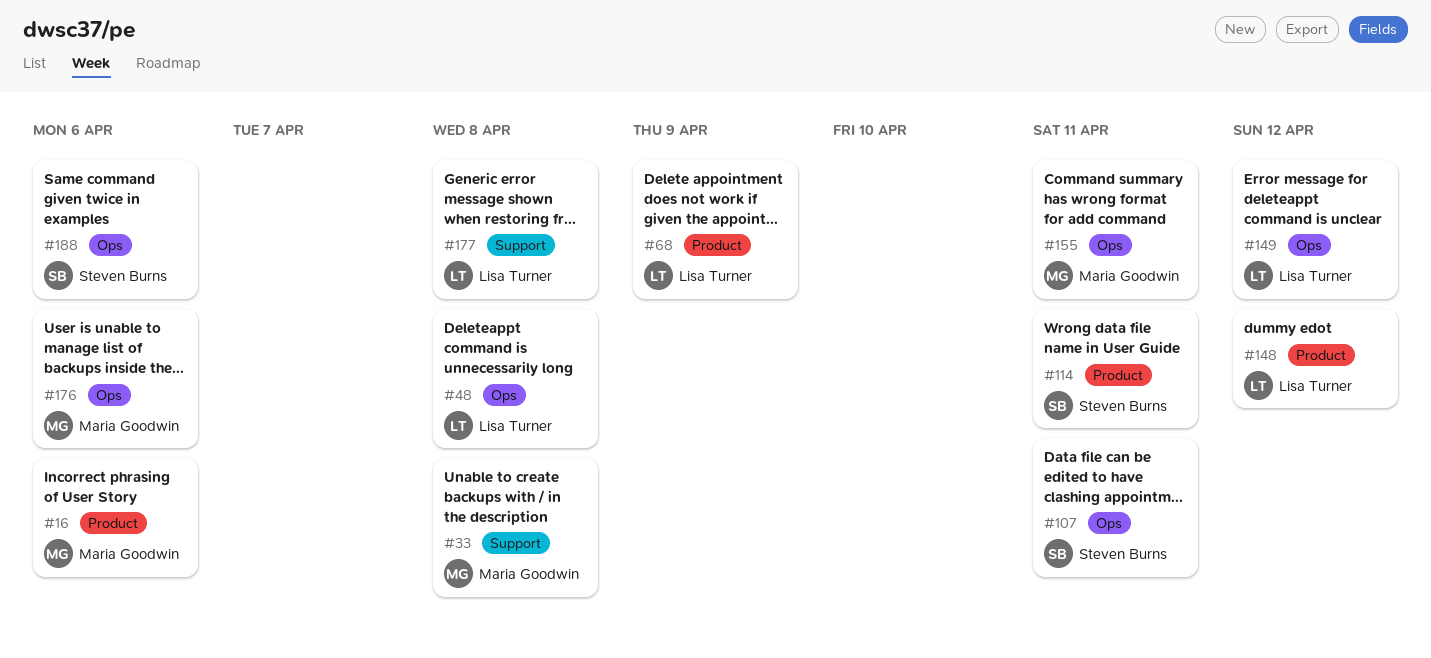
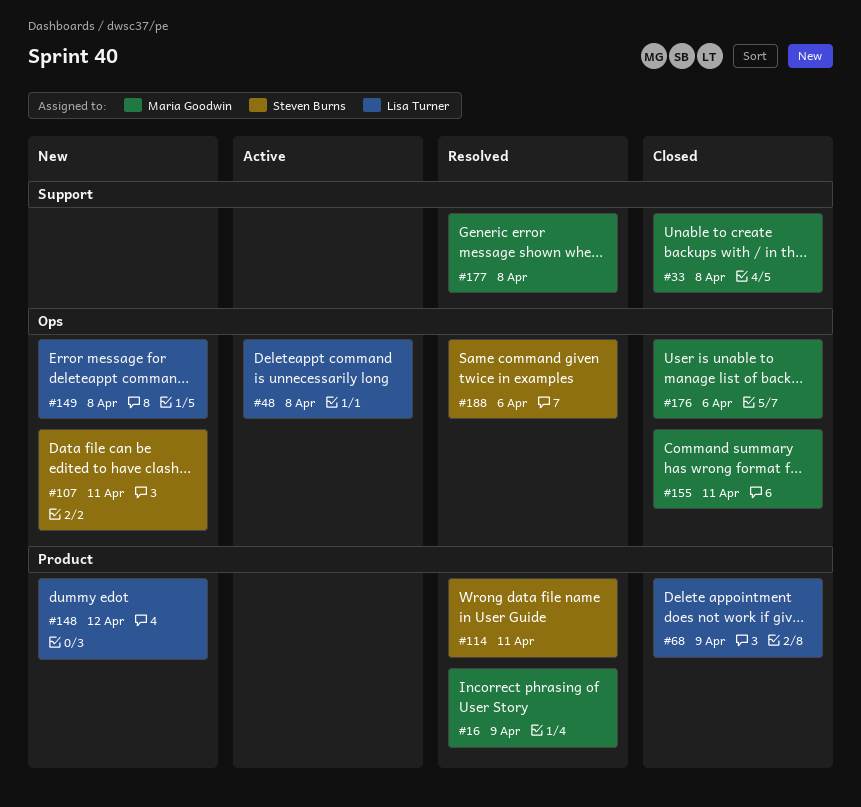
#16, due: Apr 6 -> Apr 9
#149, due: Apr 12 -> Apr 8
#177, owner: Lisa Turner -> Maria Goodwin

